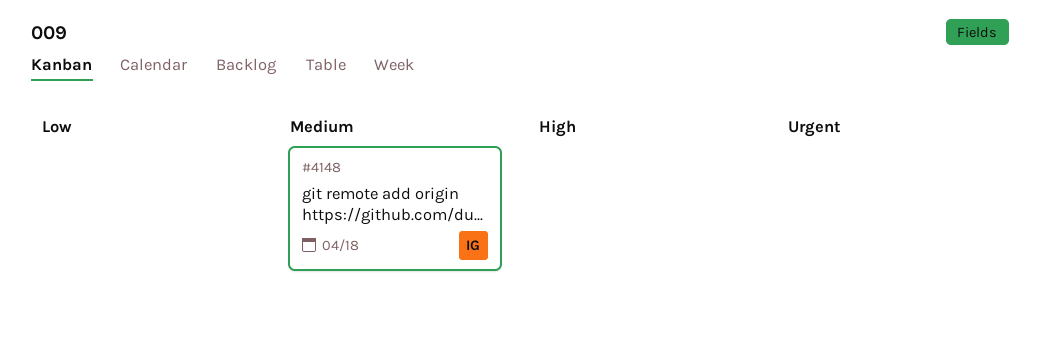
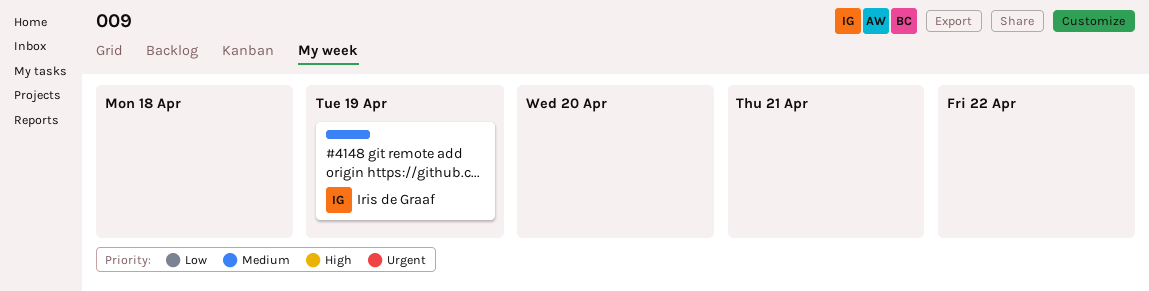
#4148, due: Apr 18 -> Apr 19

